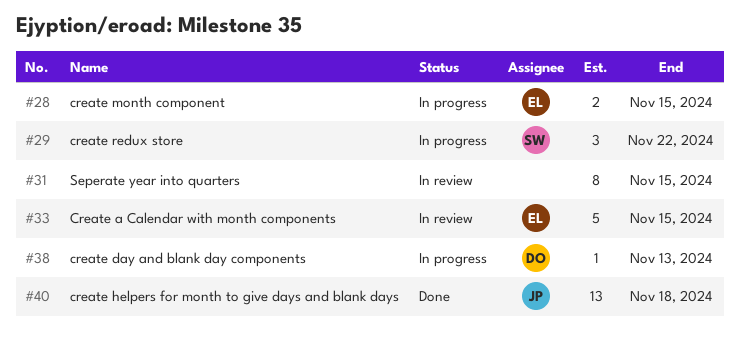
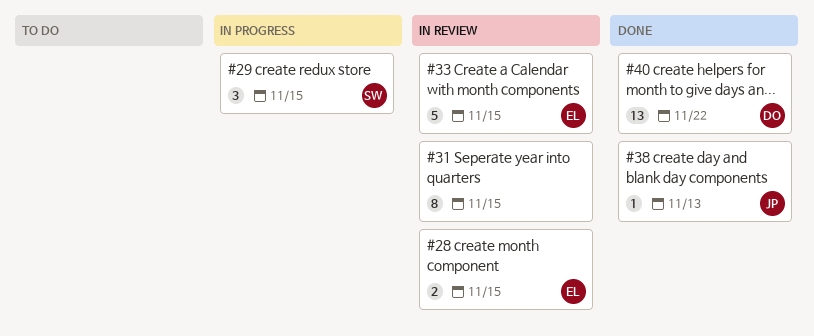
#28, status: In progress -> In review
#29, due: Nov 22 -> Nov 15
#38, status: In progress -> Done
#38, owner: DO -> JP
#40, owner: JP -> DO
#40, due: Nov 18 -> Nov 22

